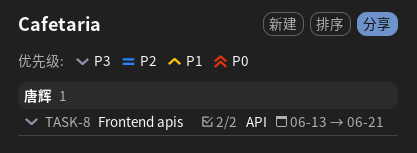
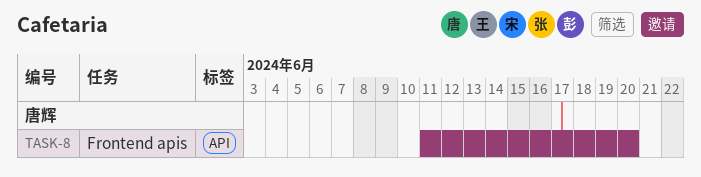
TASK-8, start: Jun 13 -> Jun 11
TASK-8, due: Jun 21 -> Jun 20

